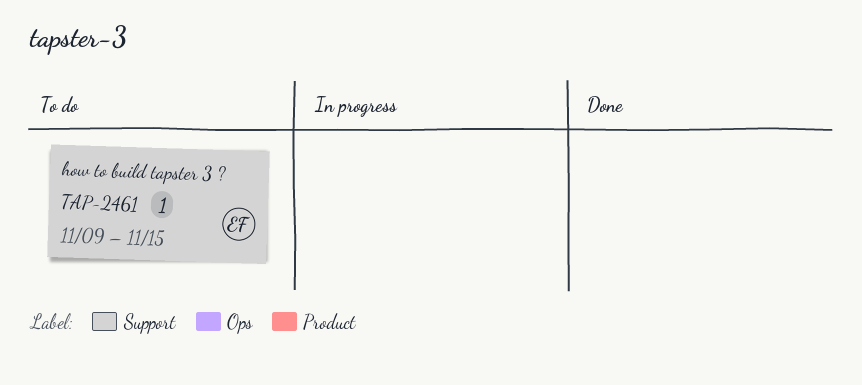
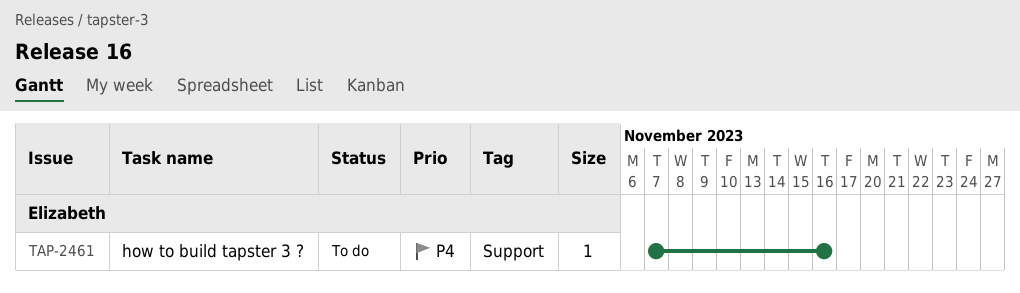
TAP-2461, start: Nov 9 -> Nov 7
TAP-2461, due: Nov 15 -> Nov 16

